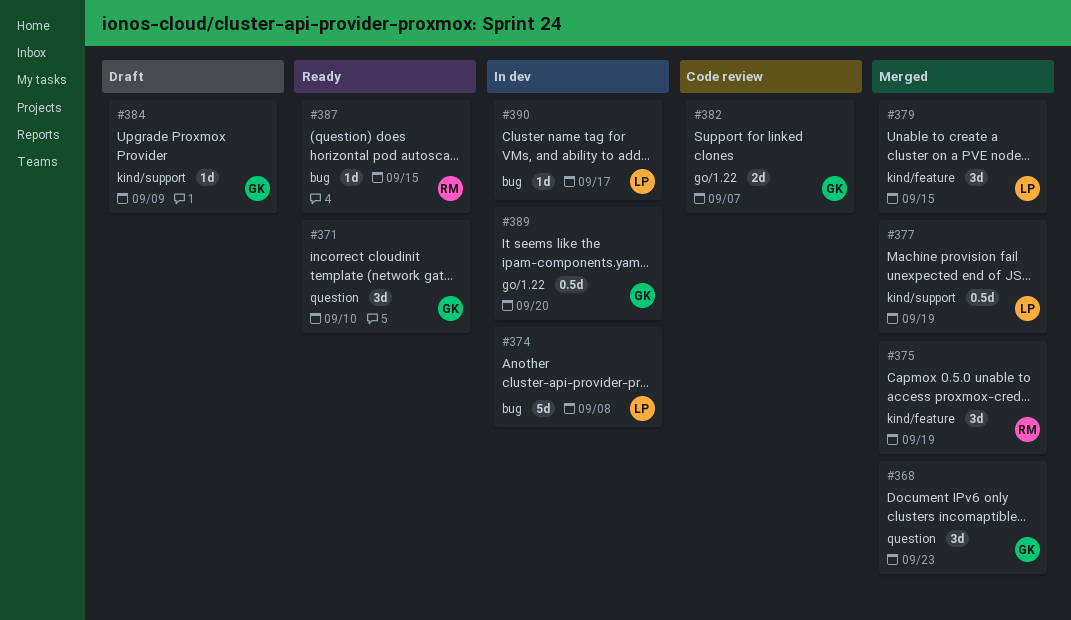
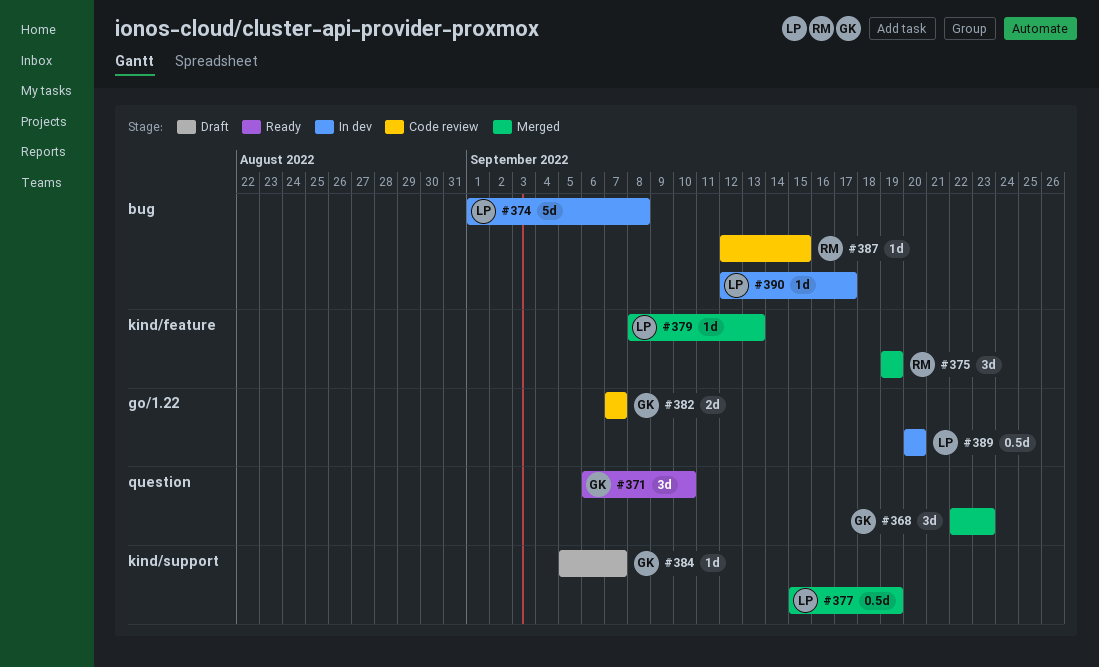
#379, estimate: 3d -> 1d
#379, due: Sep 15 -> Sep 13
#384, due: Sep 9 -> Sep 7
#387, status: Ready -> Code review
#389, owner: GK -> LP

